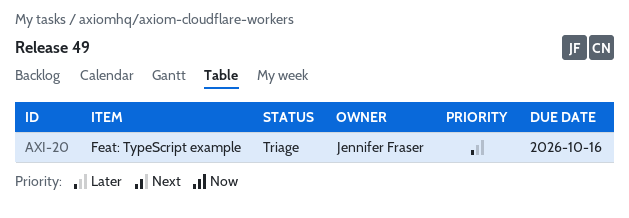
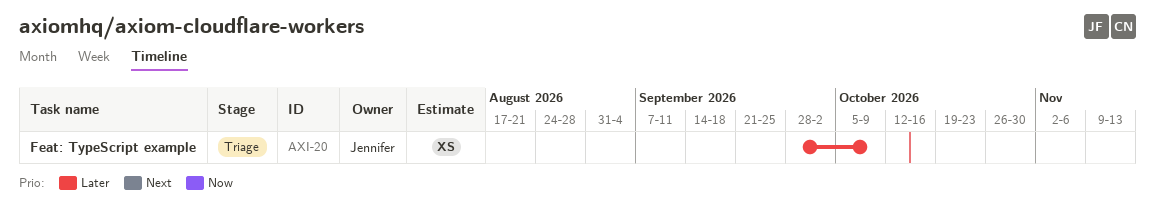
AXI-20, due: Oct 16 -> Oct 9

